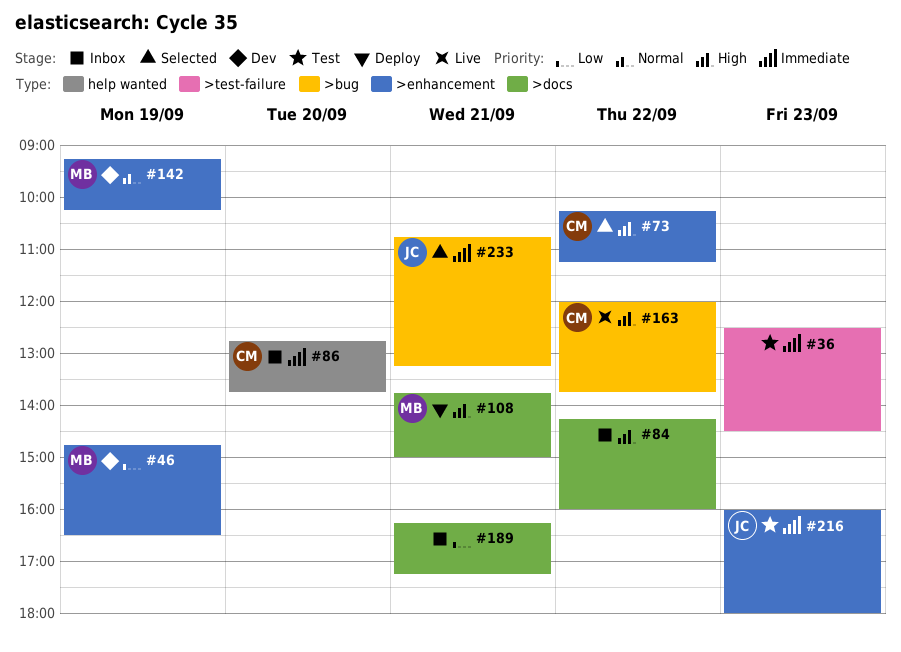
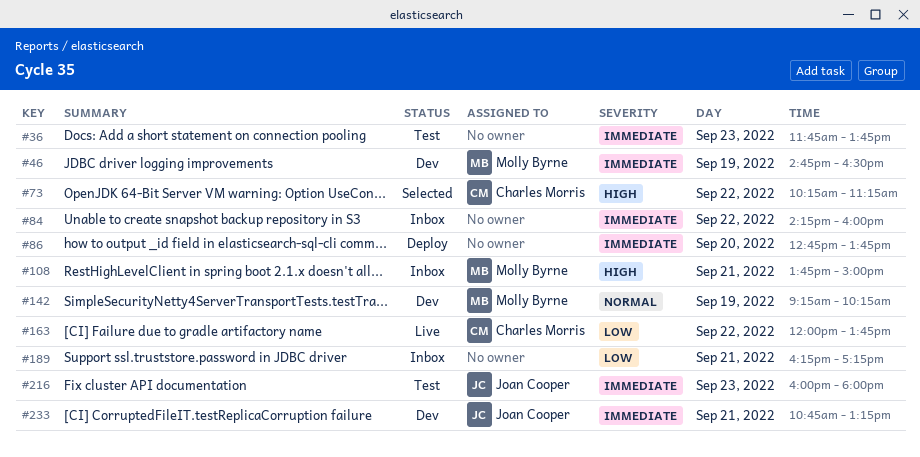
#36, begins: 12:30 -> 11:45
#36, ends: 14:30 -> 13:45
#46, priority: Low -> Immediate
#84, priority: High -> Immediate
#86, status: Inbox -> Deploy
#86, owner: Charles Morris -> none
#108, status: Deploy -> Inbox
#163, priority: High -> Low
#233, status: Selected -> Dev

